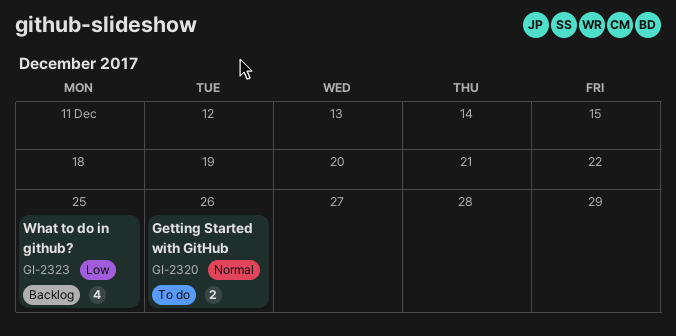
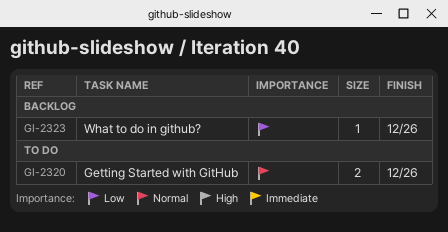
GI-2323, estimate: 4 -> 1
GI-2323, due: Dec 25 -> Dec 26

